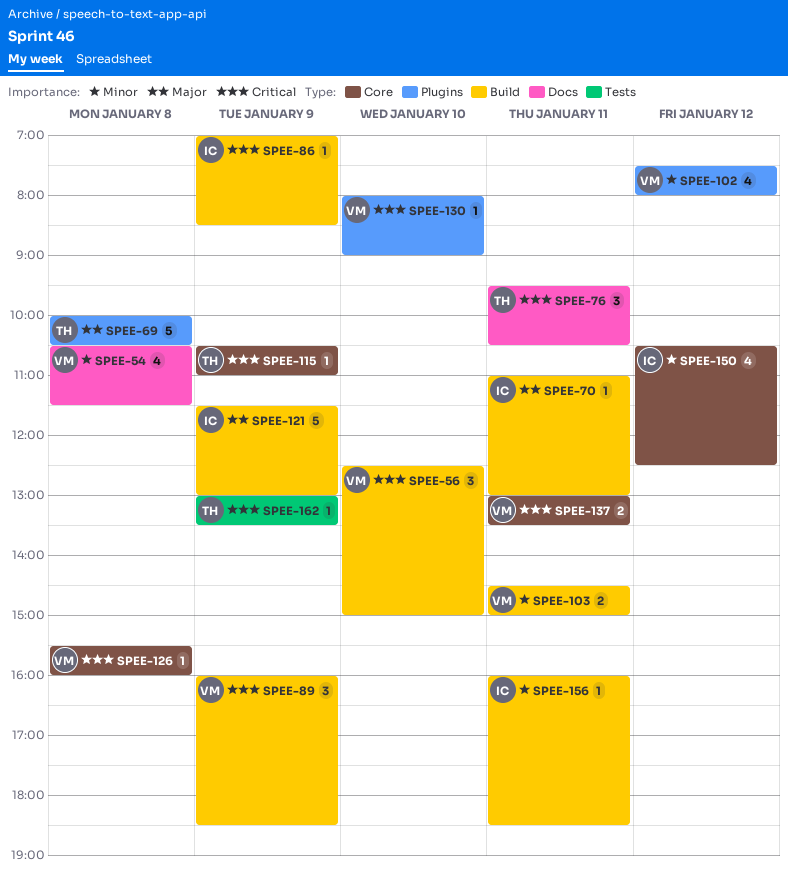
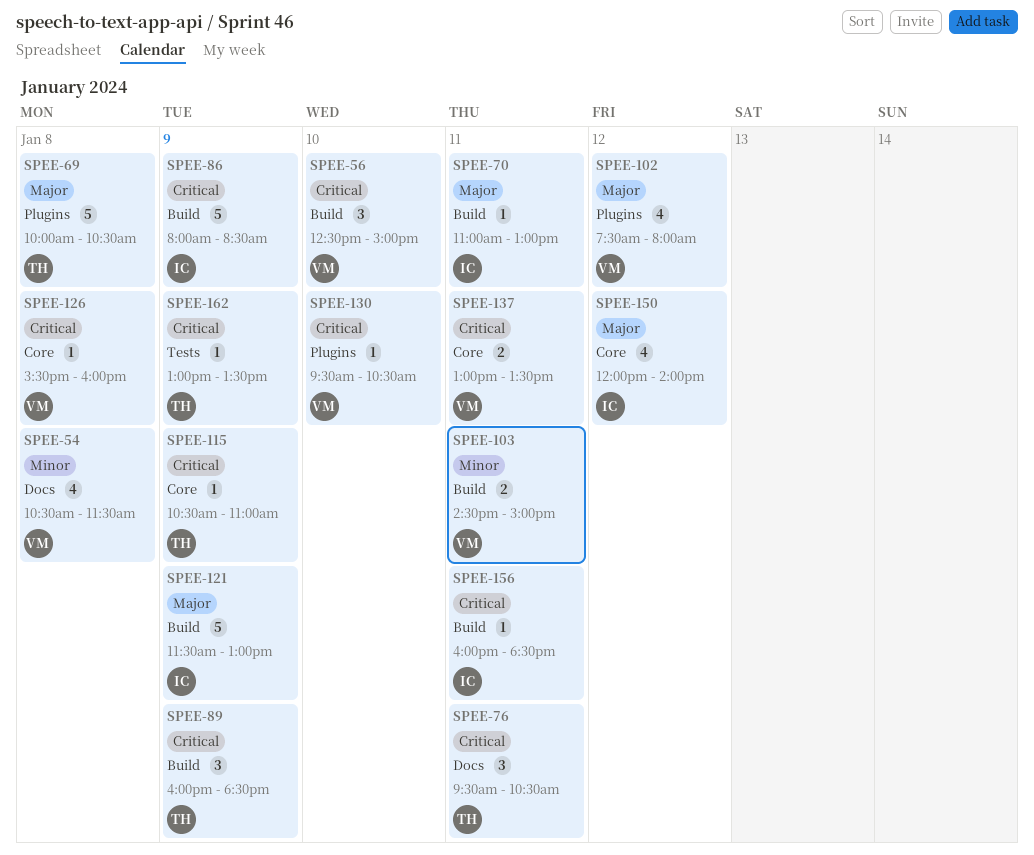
SPEE-86, estimate: 1 -> 5
SPEE-86, begins: 07:00 -> 08:00
SPEE-89, owner: VM -> TH
SPEE-102, priority: Minor -> Major
SPEE-130, begins: 08:00 -> 09:30
SPEE-130, ends: 09:00 -> 10:30
SPEE-150, priority: Minor -> Major
SPEE-150, begins: 10:30 -> 12:00
SPEE-150, ends: 12:30 -> 14:00
SPEE-156, priority: Minor -> Critical

